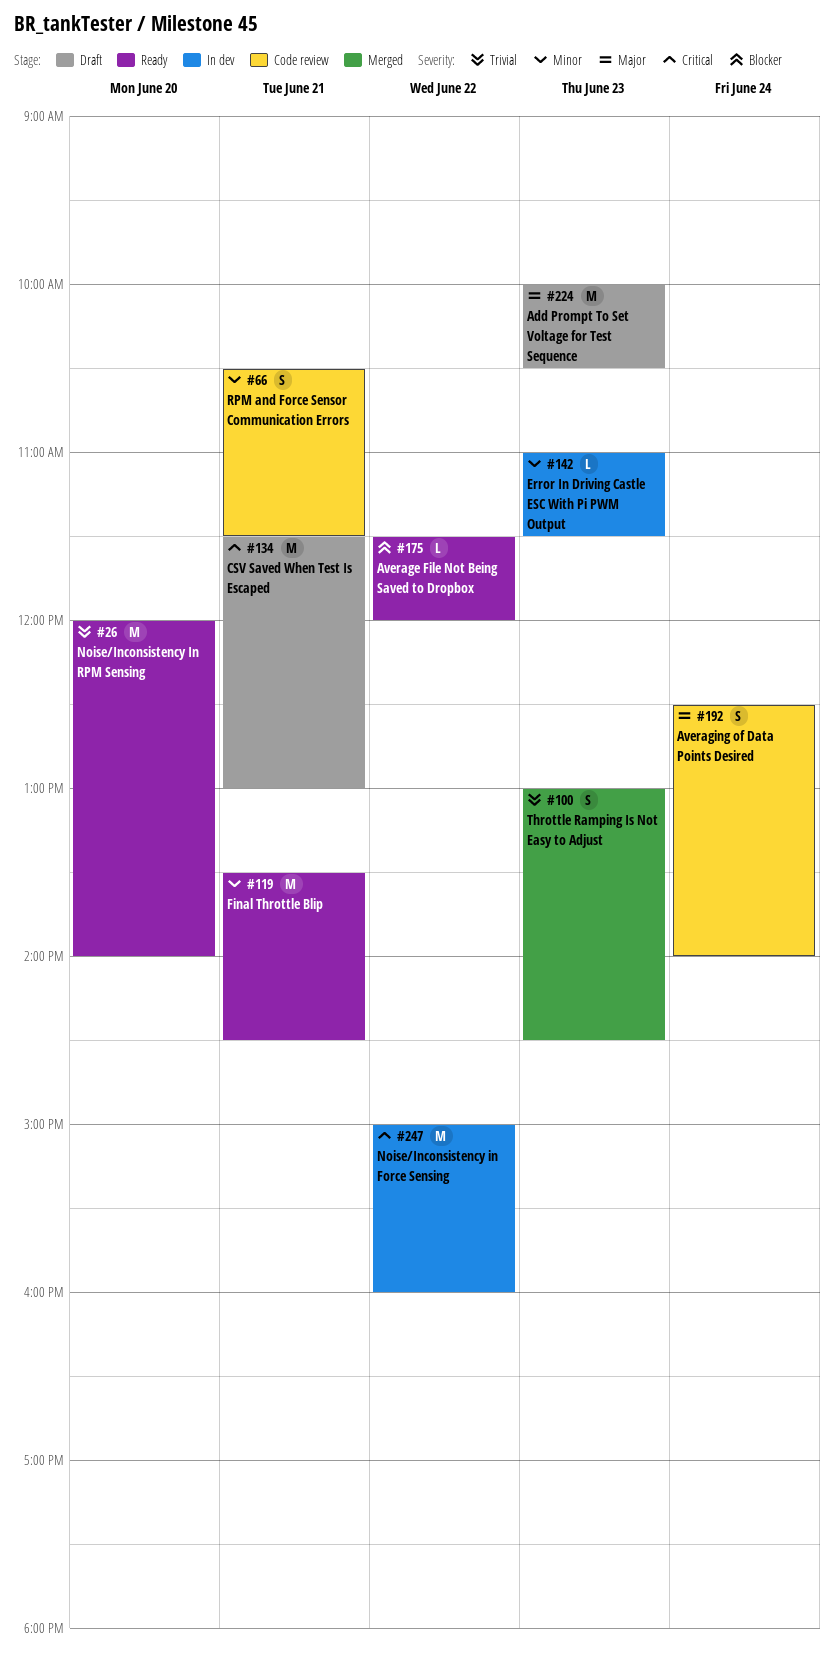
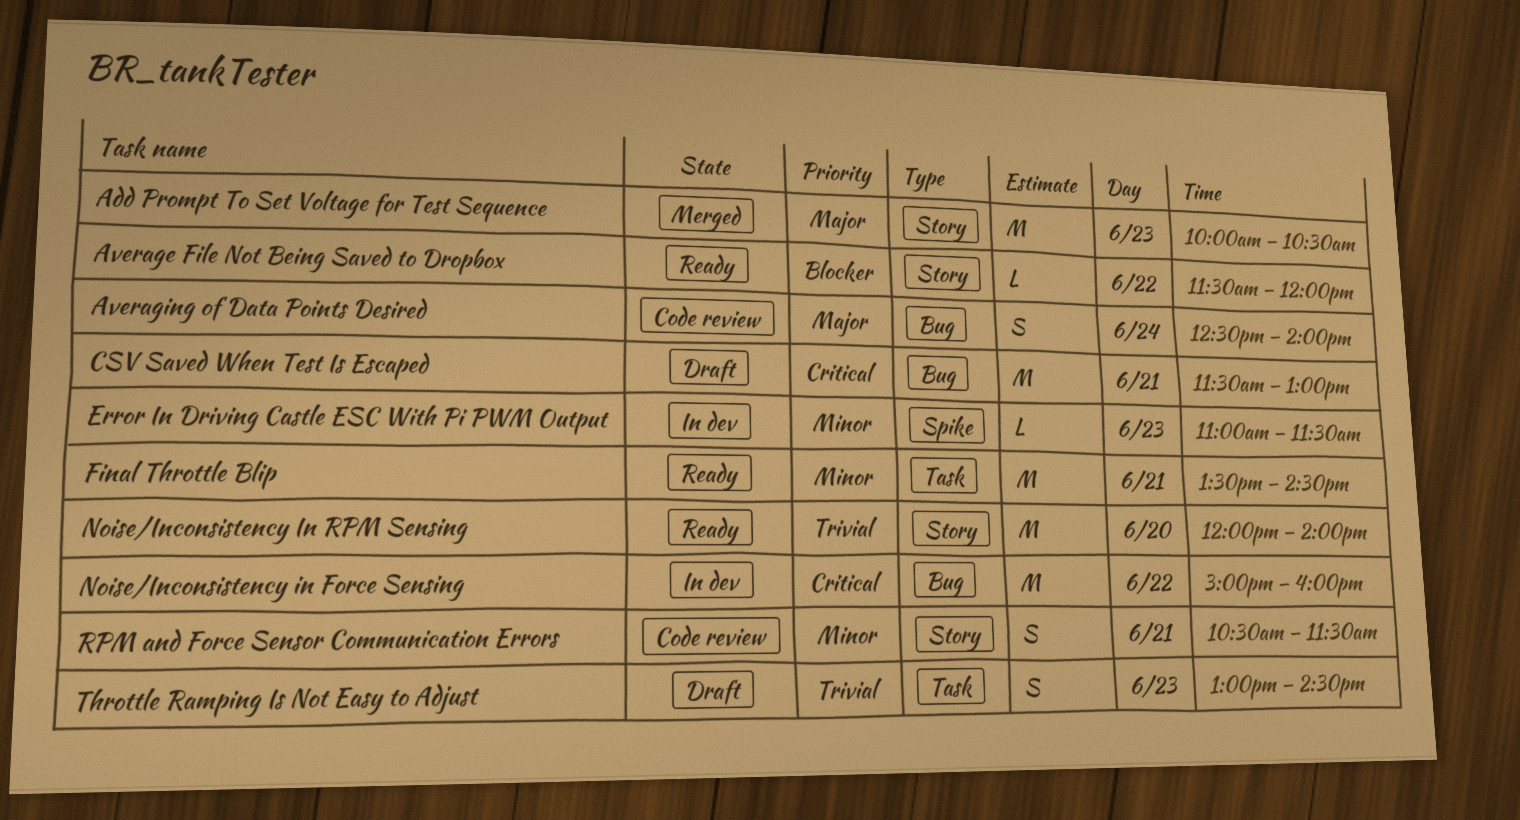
Add Prompt To Set Voltage for Test Sequence, status: Draft -> Merged
Throttle Ramping Is Not Easy to Adjust, status: Merged -> Draft

